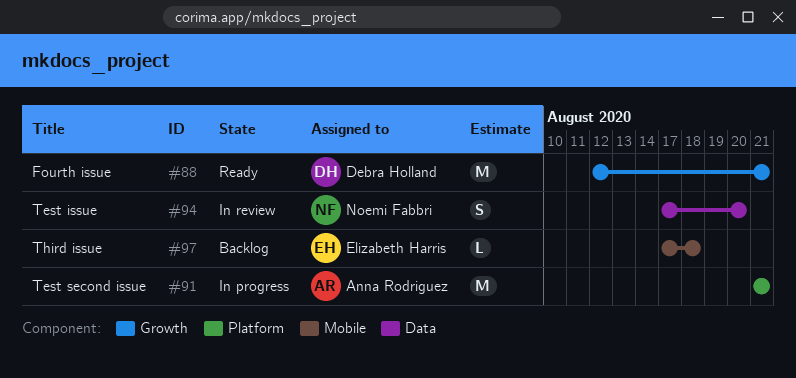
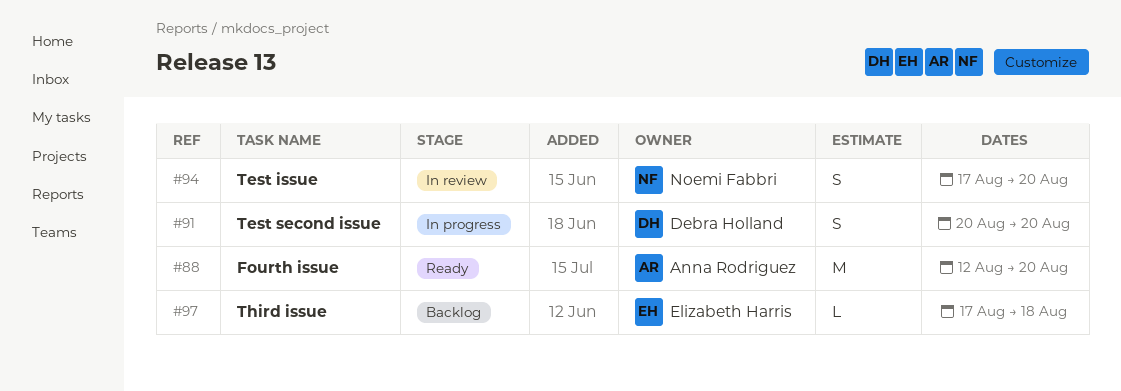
#88, owner: Debra Holland -> Anna Rodriguez
#88, due: Aug 21 -> Aug 20
#91, owner: Anna Rodriguez -> Debra Holland
#91, estimate: M -> S
#91, start: Aug 21 -> Aug 20
#91, due: Aug 21 -> Aug 20

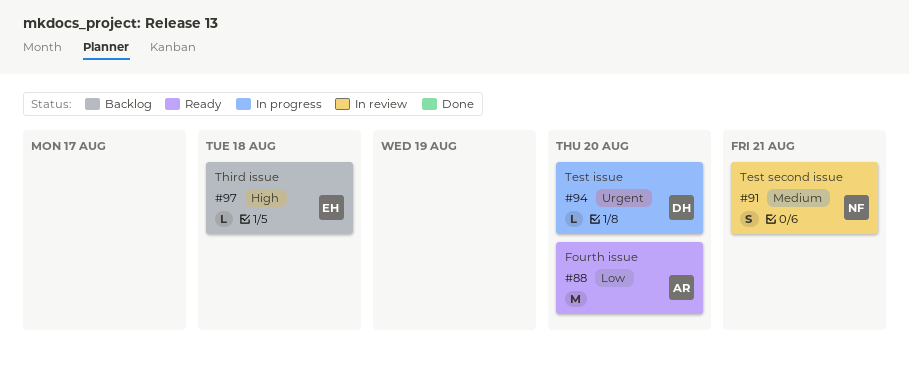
#91, status: In progress -> In review
#91, owner: Debra Holland -> Noemi Fabbri
#91, due: Aug 20 -> Aug 21
#94, status: In review -> In progress
#94, owner: Noemi Fabbri -> Debra Holland
#94, estimate: S -> L

